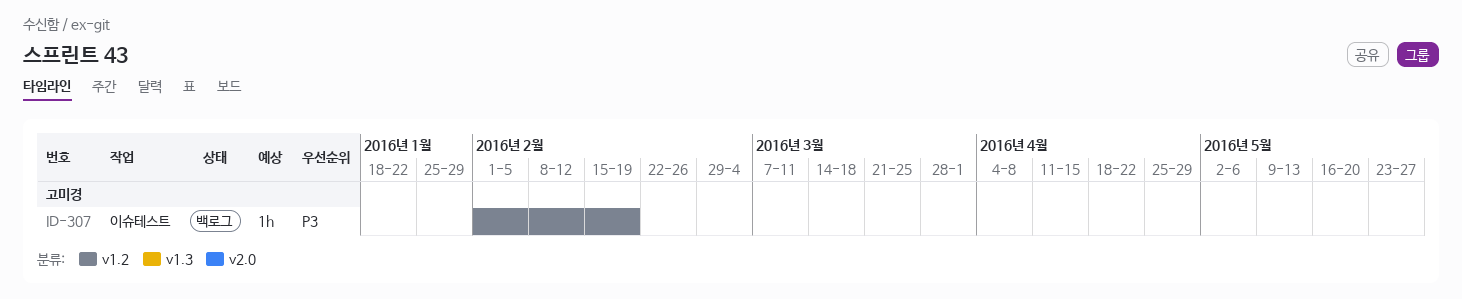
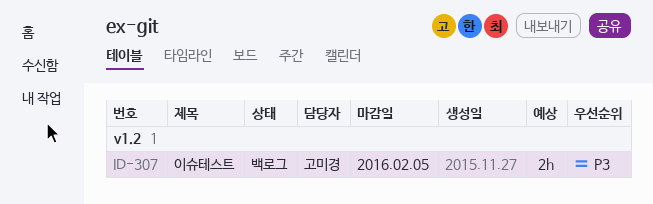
ID-307, estimate: 1h -> 2h
ID-307, due: Feb 19 -> Feb 5

